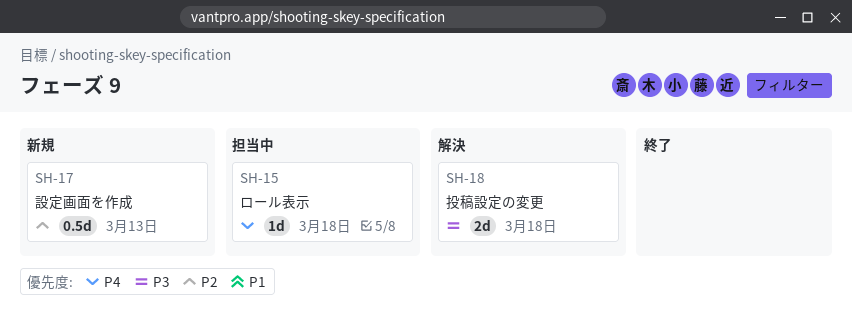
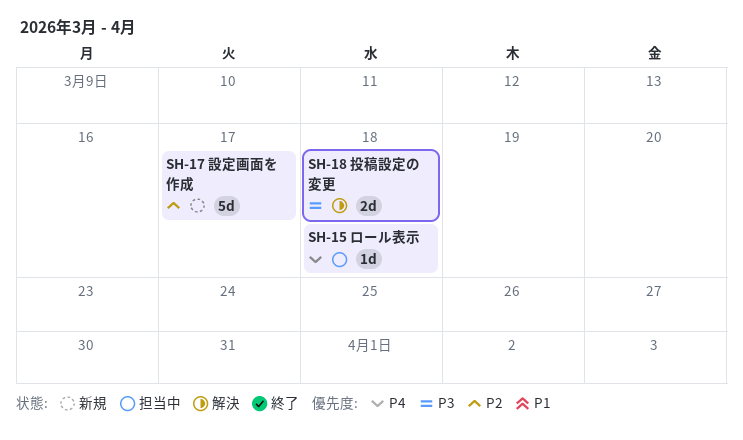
SH-17, estimate: 0.5d -> 5d
SH-17, due: Mar 13 -> Mar 17

